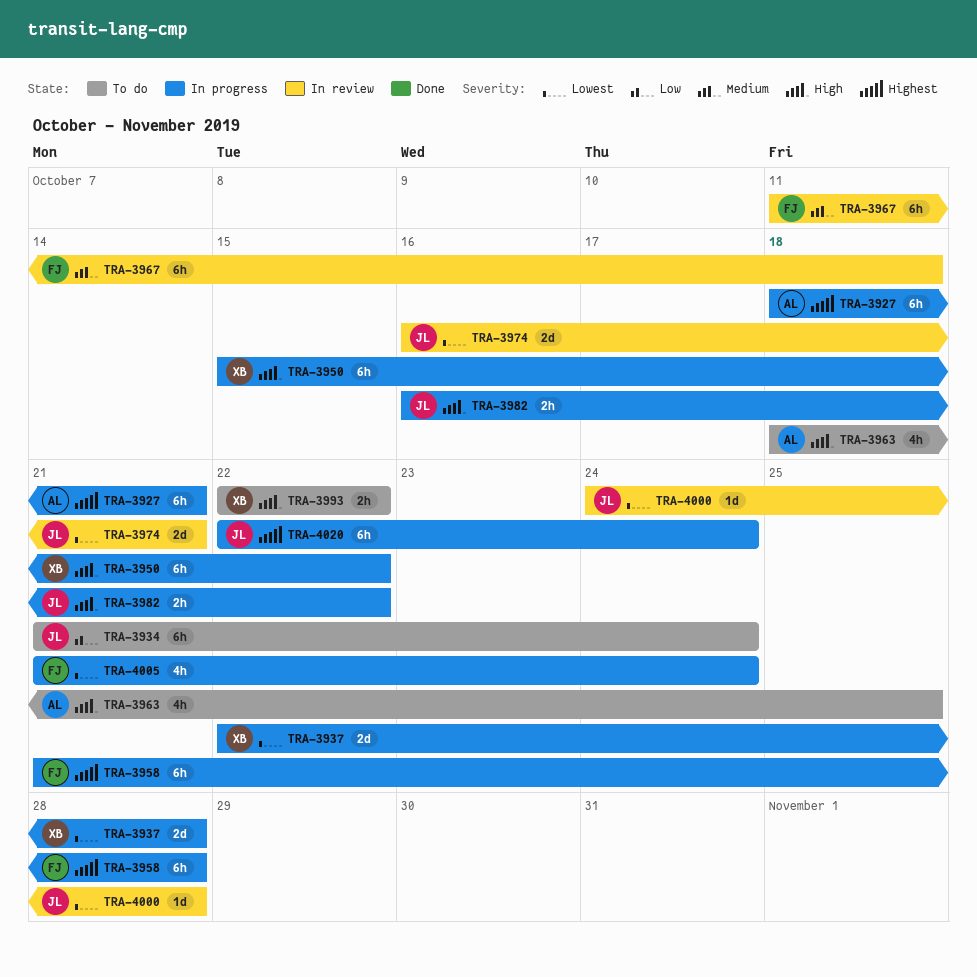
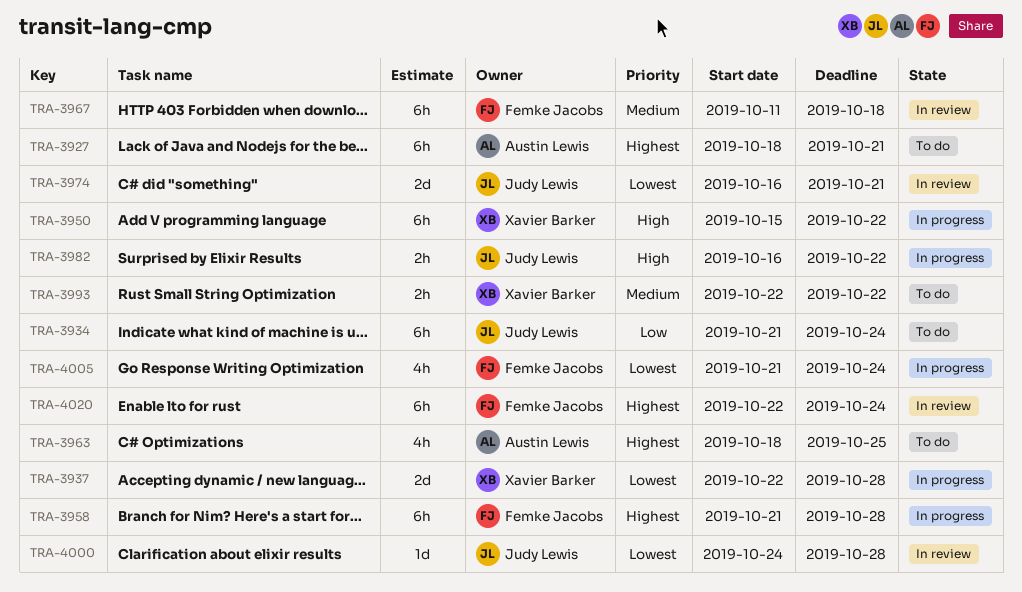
TRA-3927, status: In progress -> To do
TRA-3963, priority: High -> Highest
TRA-3993, priority: High -> Medium
TRA-4020, status: In progress -> In review
TRA-4020, owner: Judy Lewis -> Femke Jacobs

